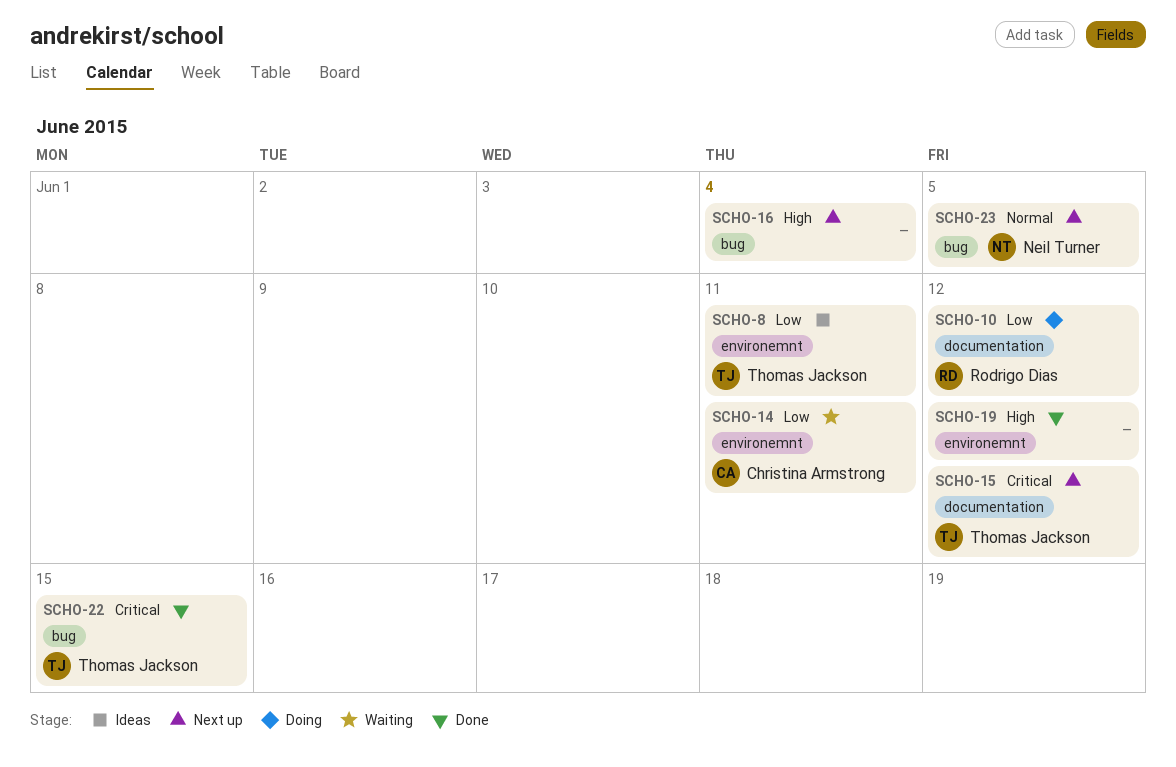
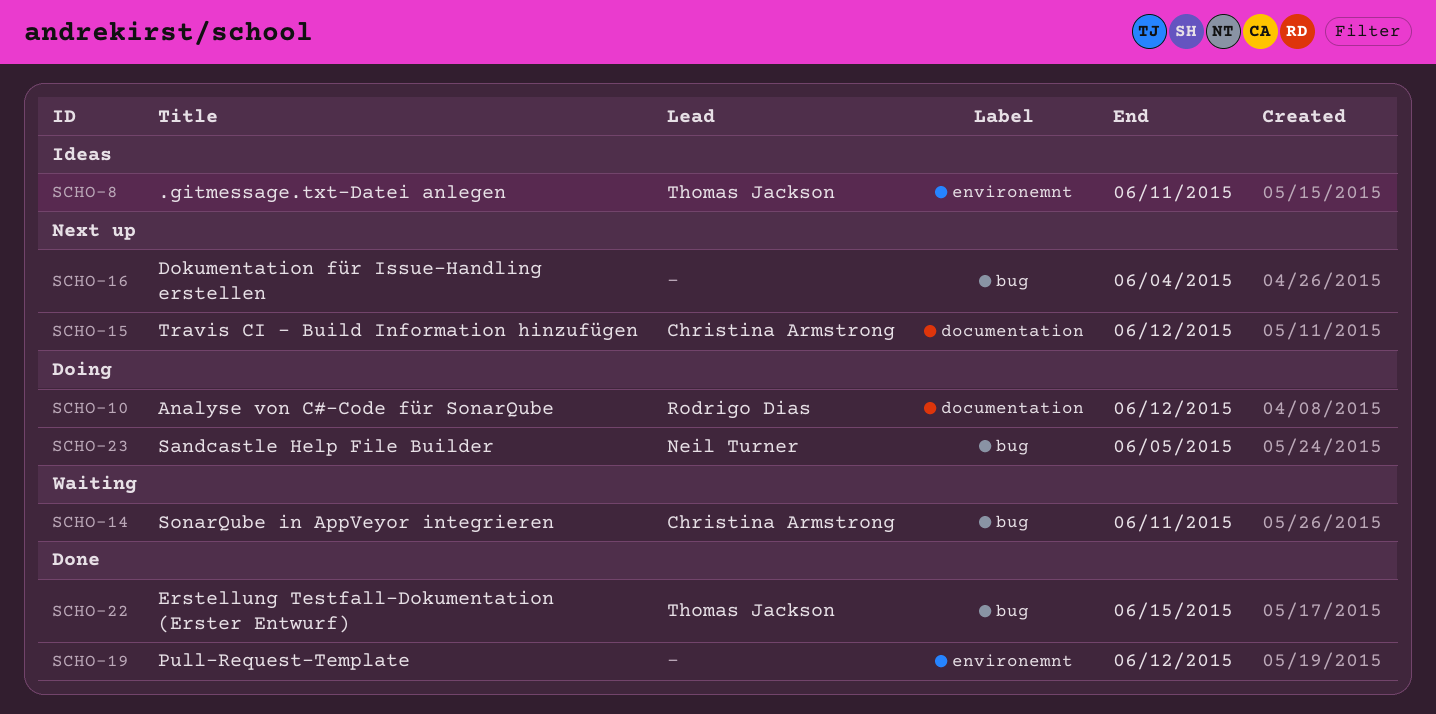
SCHO-14, label: environemnt -> bug
SCHO-15, owner: Thomas Jackson -> Christina Armstrong
SCHO-23, status: Next up -> Doing

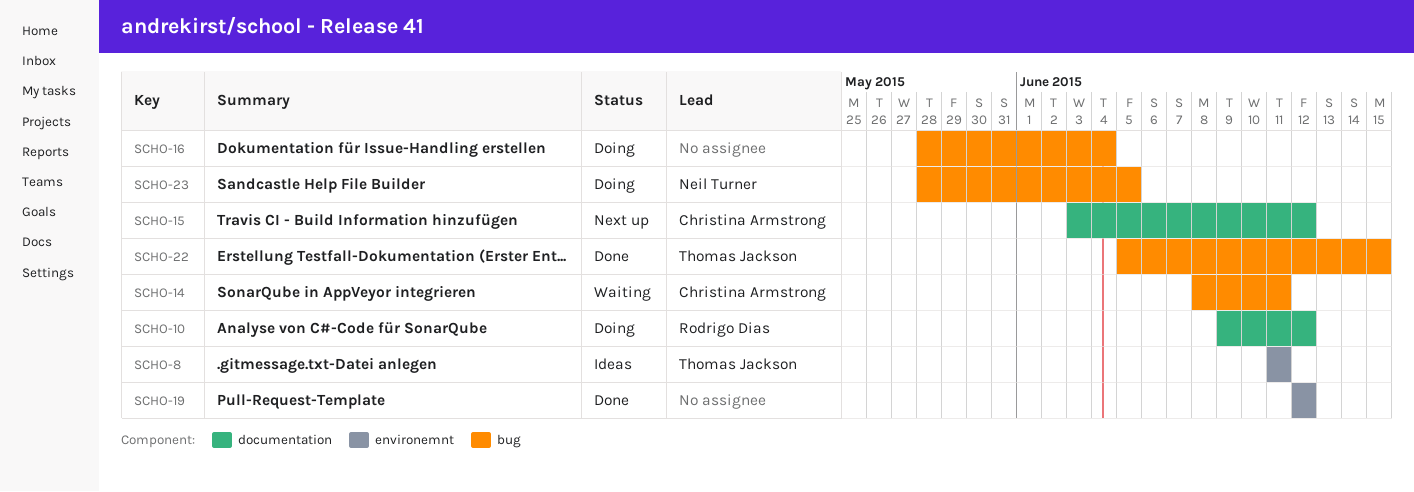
SCHO-16, status: Next up -> Doing

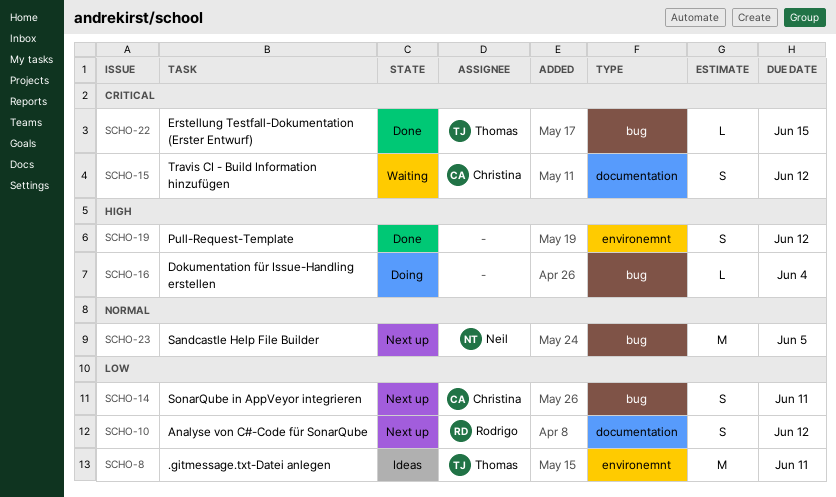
SCHO-10, status: Doing -> Next up
SCHO-14, status: Waiting -> Next up
SCHO-15, status: Next up -> Waiting
SCHO-23, status: Doing -> Next up

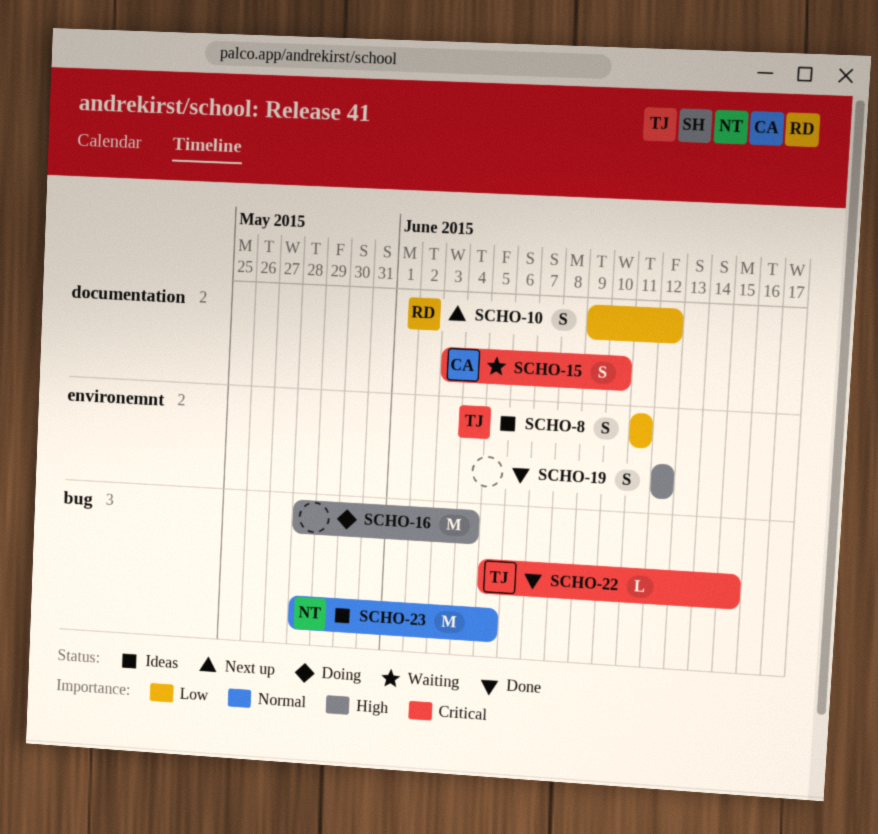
SCHO-8, estimate: M -> S
SCHO-14: present -> none
SCHO-15, due: Jun 12 -> Jun 10
SCHO-16, estimate: L -> M
SCHO-23, status: Next up -> Ideas

